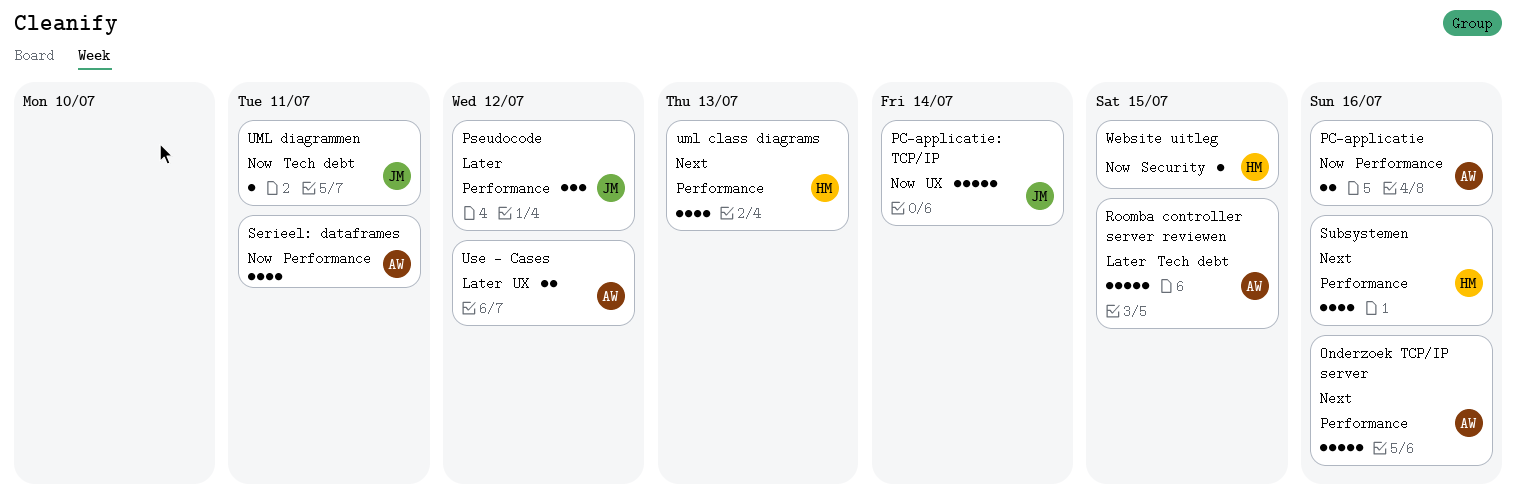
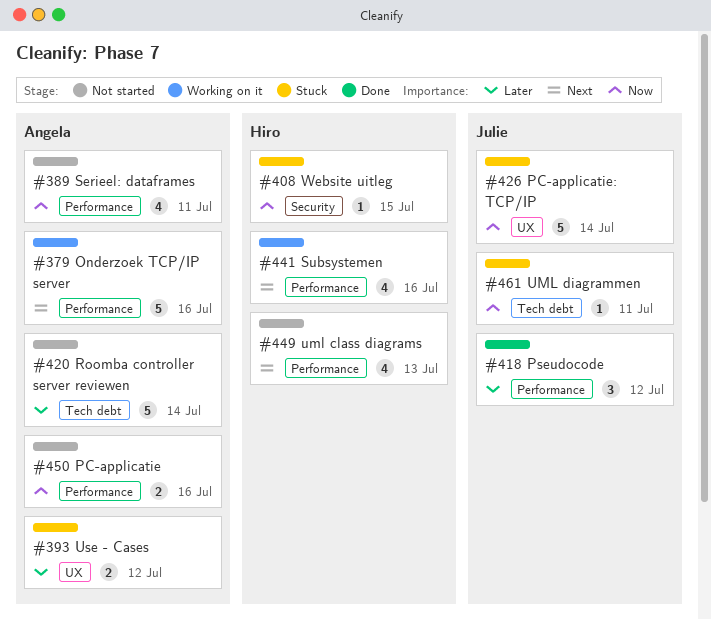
Roomba controller server reviewen, due: Jul 15 -> Jul 14

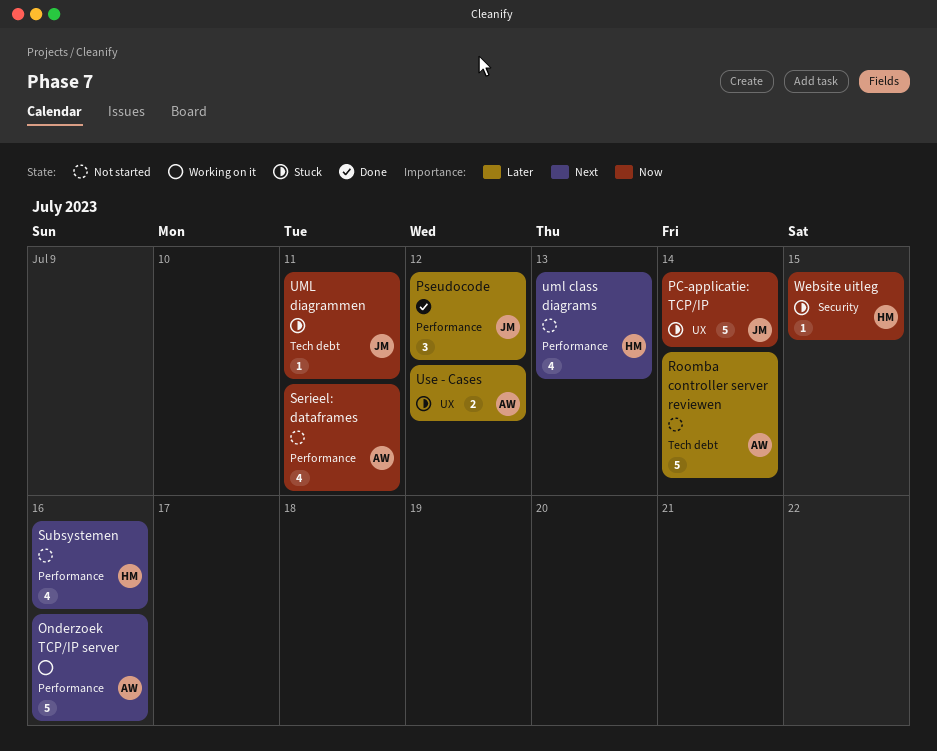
PC-applicatie: present -> none
Subsystemen, status: Working on it -> Not started

